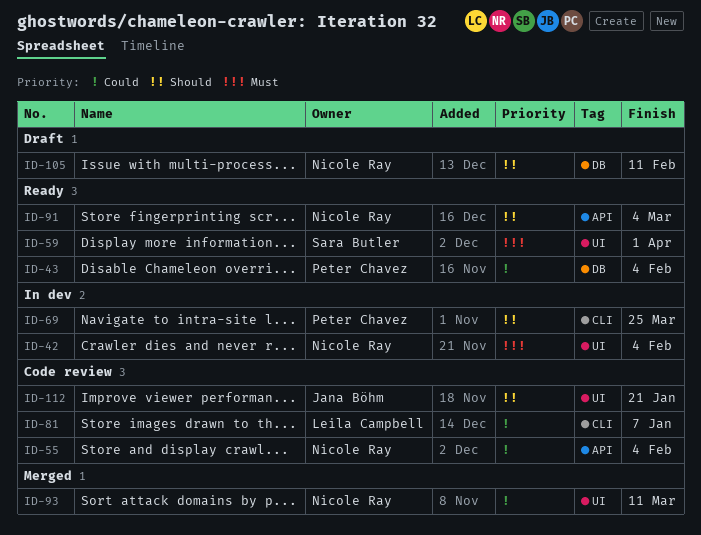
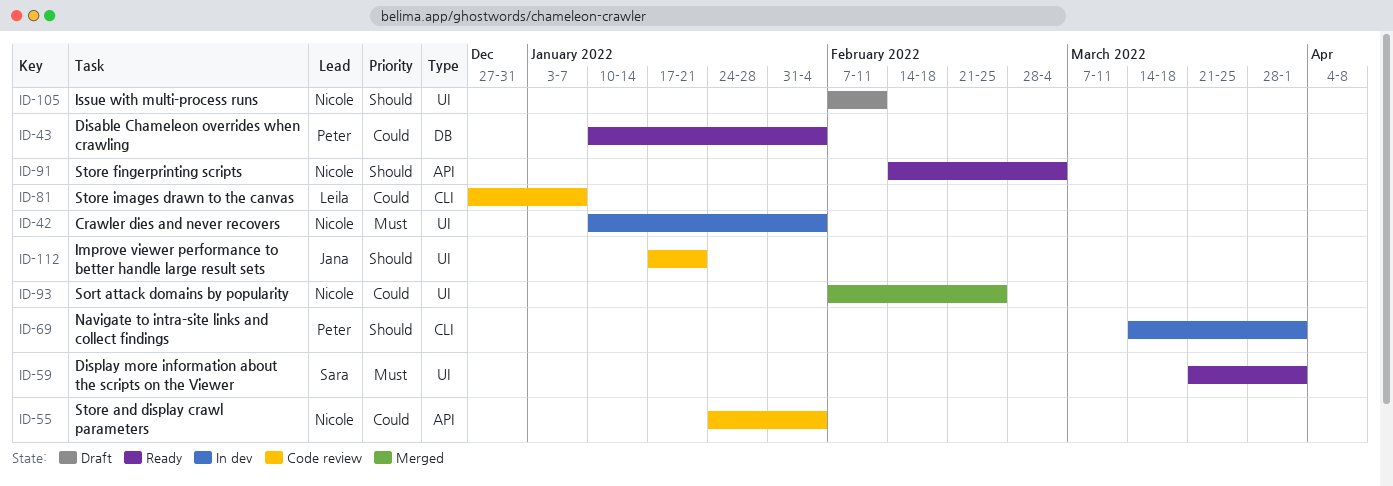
ID-69, due: Mar 25 -> Apr 1
ID-93, due: Mar 11 -> Feb 25
ID-105, label: DB -> UI

